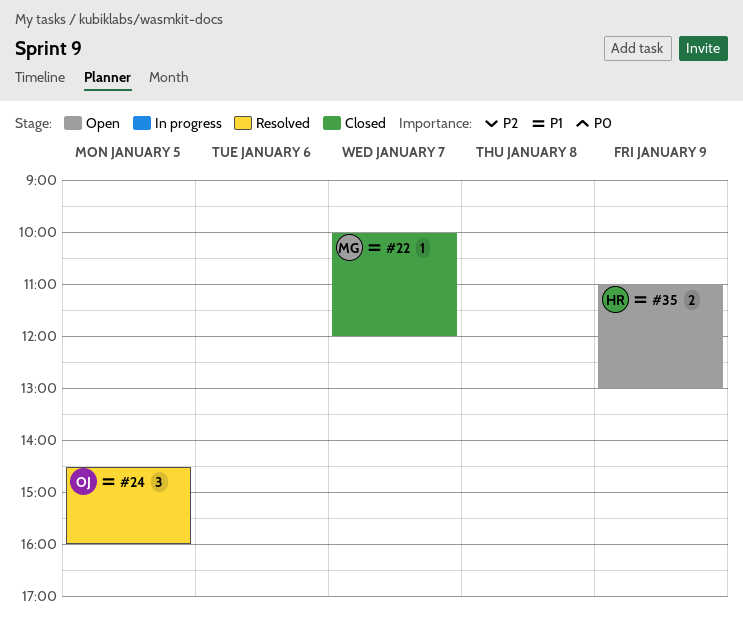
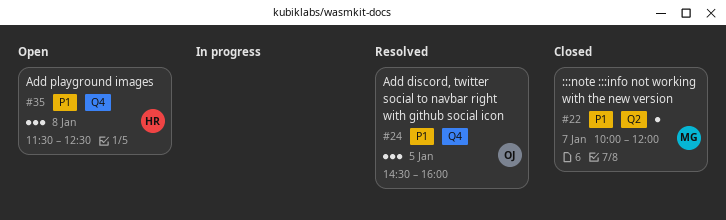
#35, estimate: 2 -> 3
#35, day: Jan 9 -> Jan 8
#35, begins: 11:00 -> 11:30
#35, ends: 13:00 -> 12:30

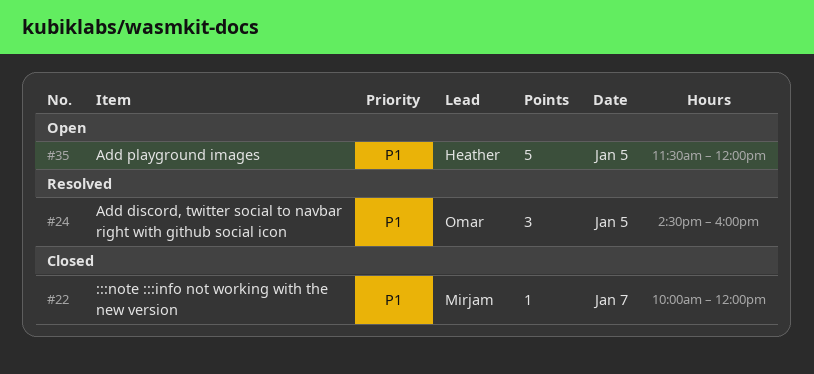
#35, estimate: 3 -> 5
#35, day: Jan 8 -> Jan 5
#35, ends: 12:30 -> 12:00

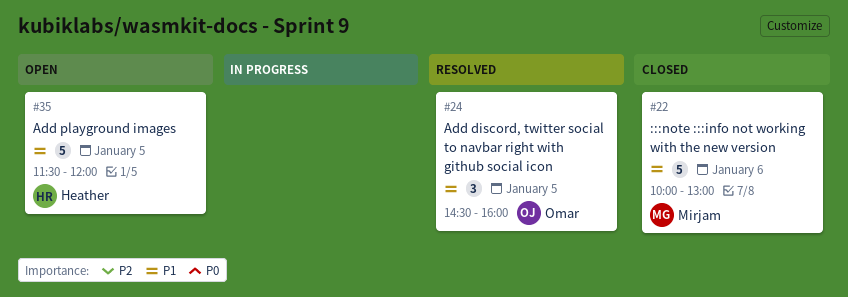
#22, estimate: 1 -> 5
#22, day: Jan 7 -> Jan 6
#22, ends: 12:00 -> 13:00

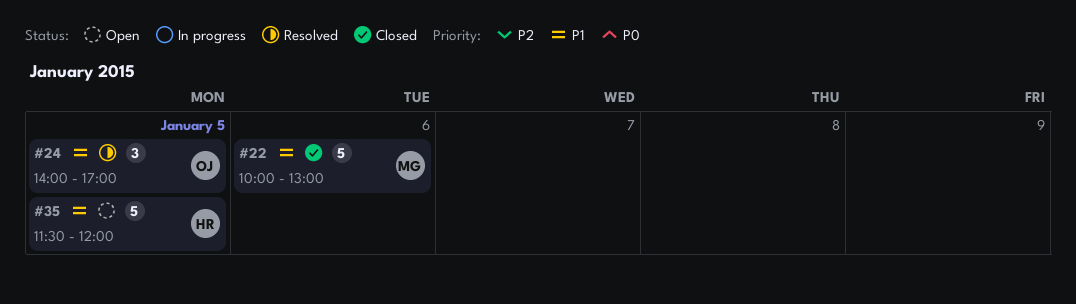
#24, begins: 14:30 -> 14:00
#24, ends: 16:00 -> 17:00

